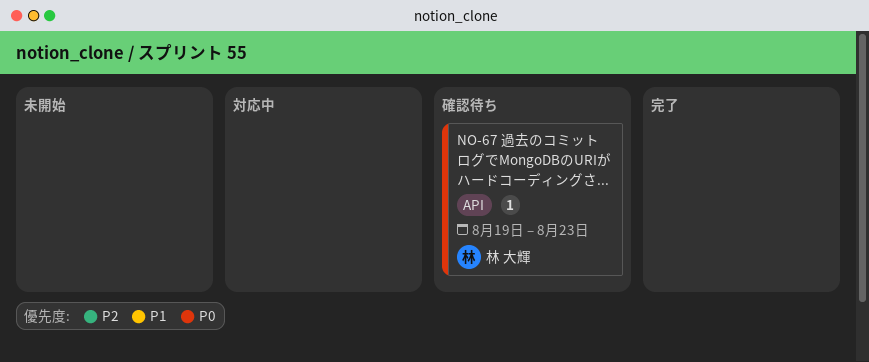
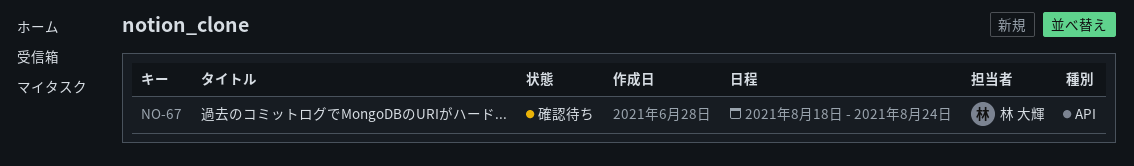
NO-67, start: Aug 19 -> Aug 18
NO-67, due: Aug 23 -> Aug 24

